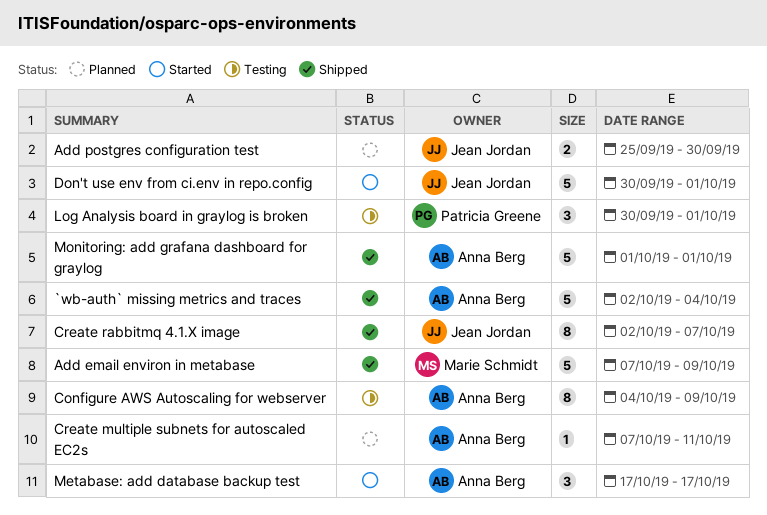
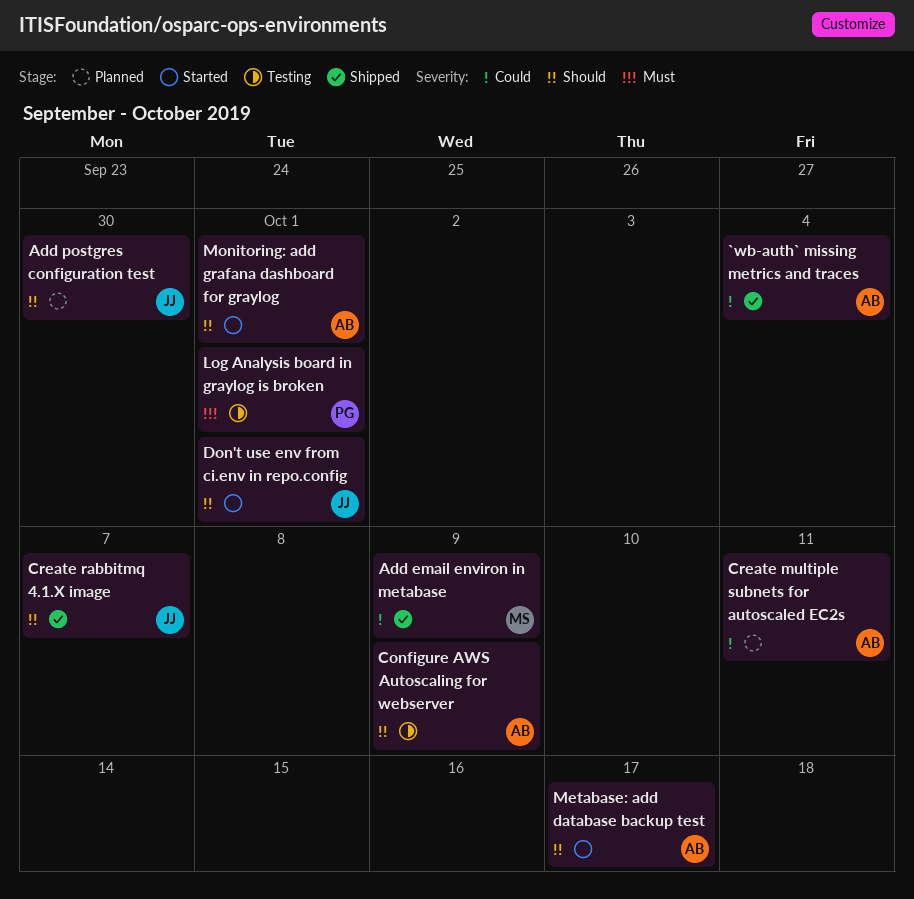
Monitoring: add grafana dashboard for graylog, status: Shipped -> Started

